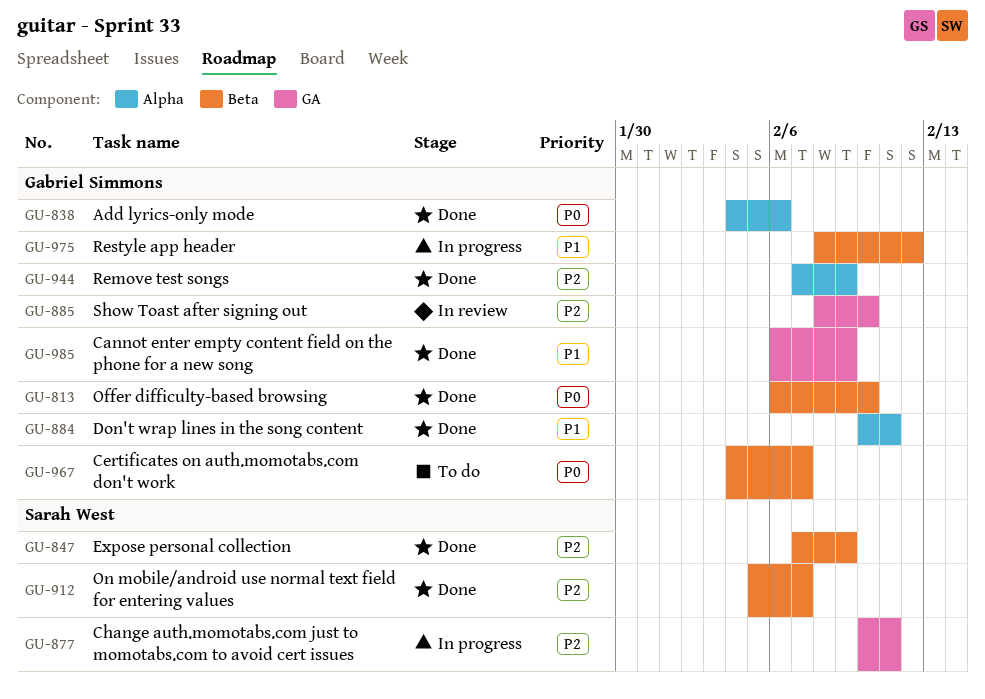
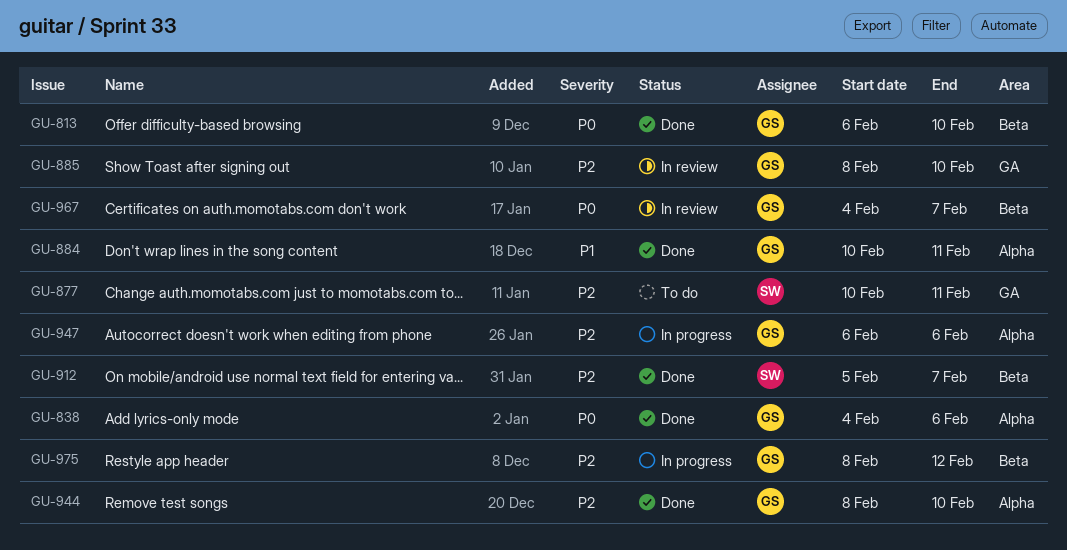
GU-847: present -> none
GU-877, status: In progress -> To do
GU-944, start: Feb 7 -> Feb 8
GU-944, due: Feb 9 -> Feb 10
GU-947: none -> present
GU-967, status: To do -> In review
GU-975, priority: P1 -> P2
GU-985: present -> none

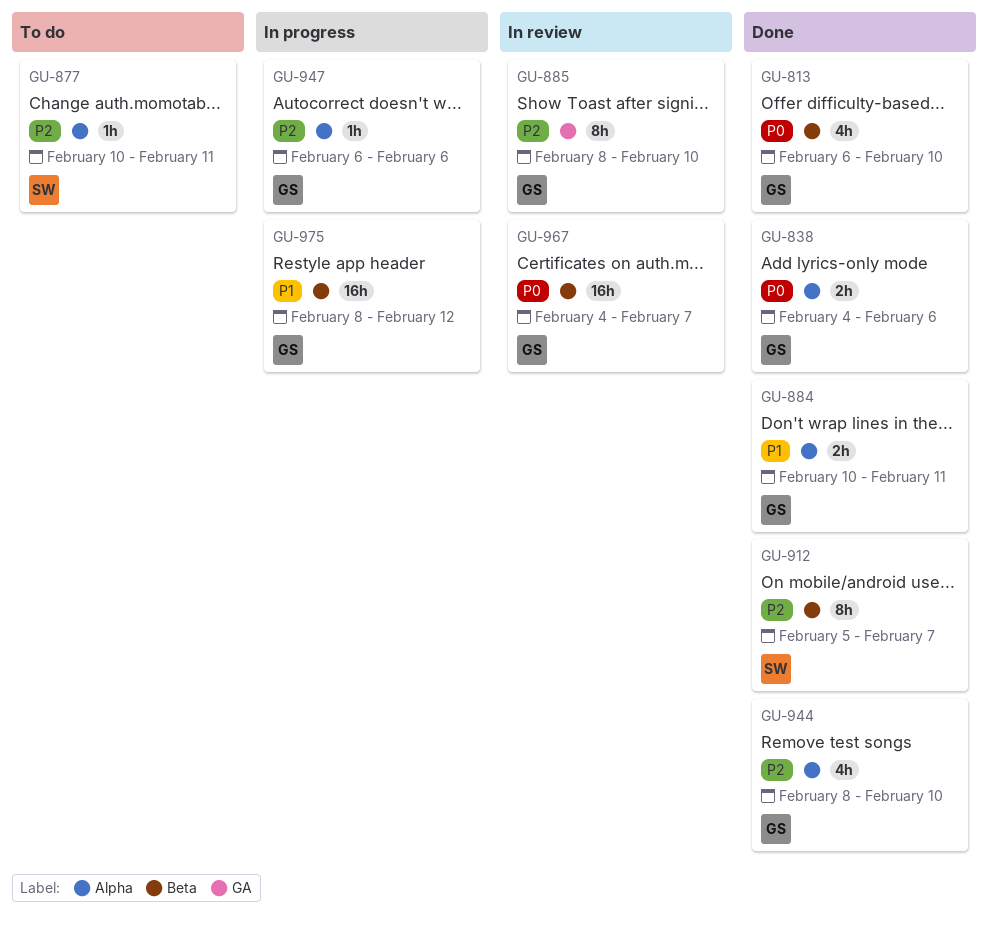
GU-877, label: GA -> Alpha
GU-975, priority: P2 -> P1

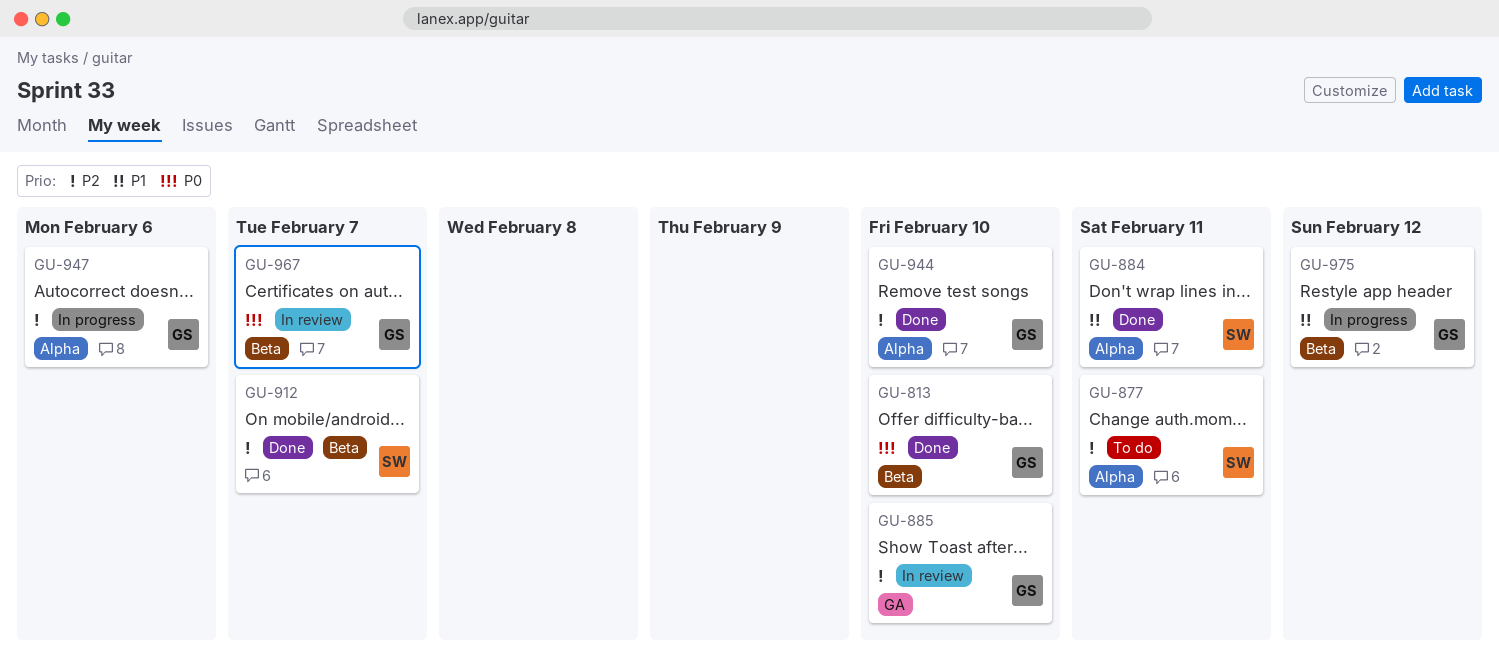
GU-838: present -> none
GU-884, owner: GS -> SW

